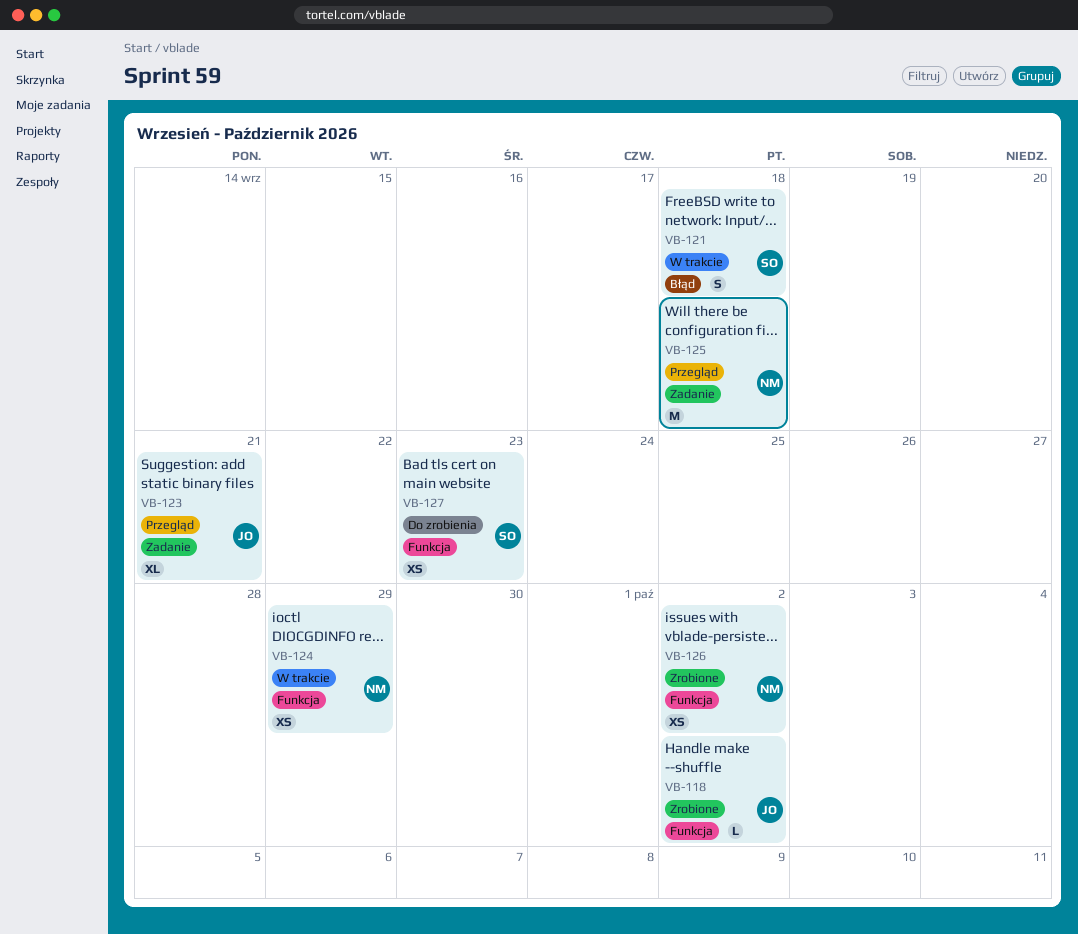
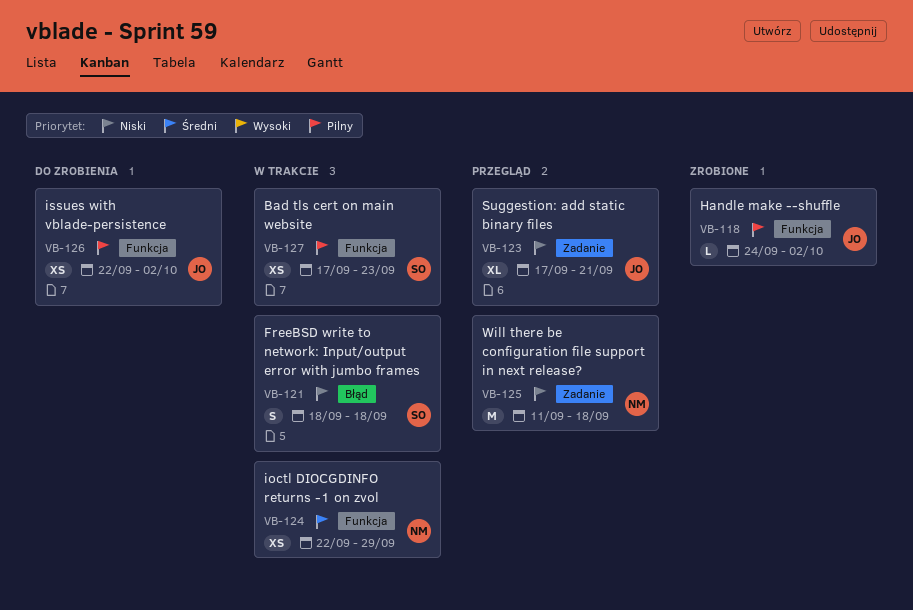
VB-126, status: Zrobione -> Do zrobienia
VB-126, owner: NM -> JO
VB-127, status: Do zrobienia -> W trakcie

